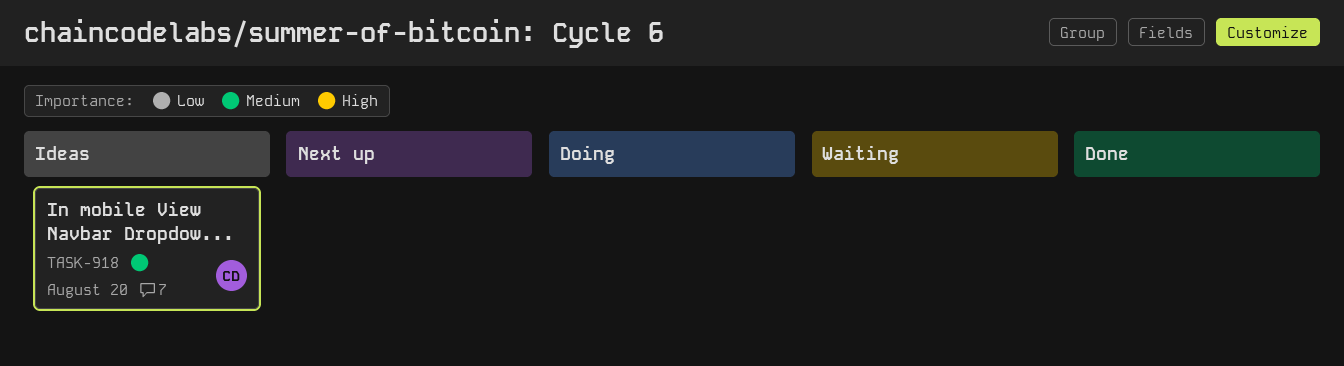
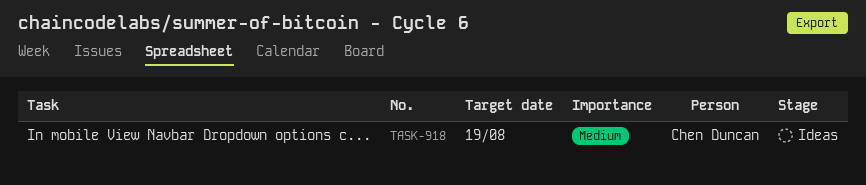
TASK-918, due: Aug 20 -> Aug 19

